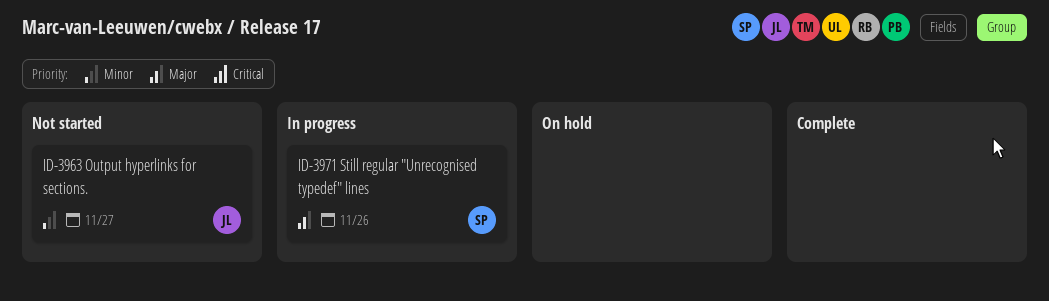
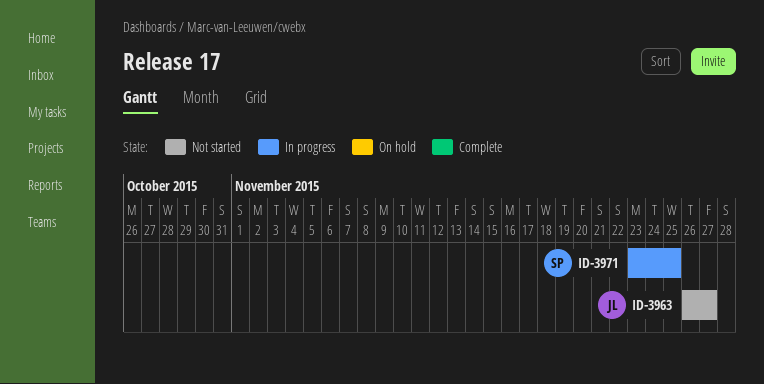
ID-3971, due: Nov 26 -> Nov 25

